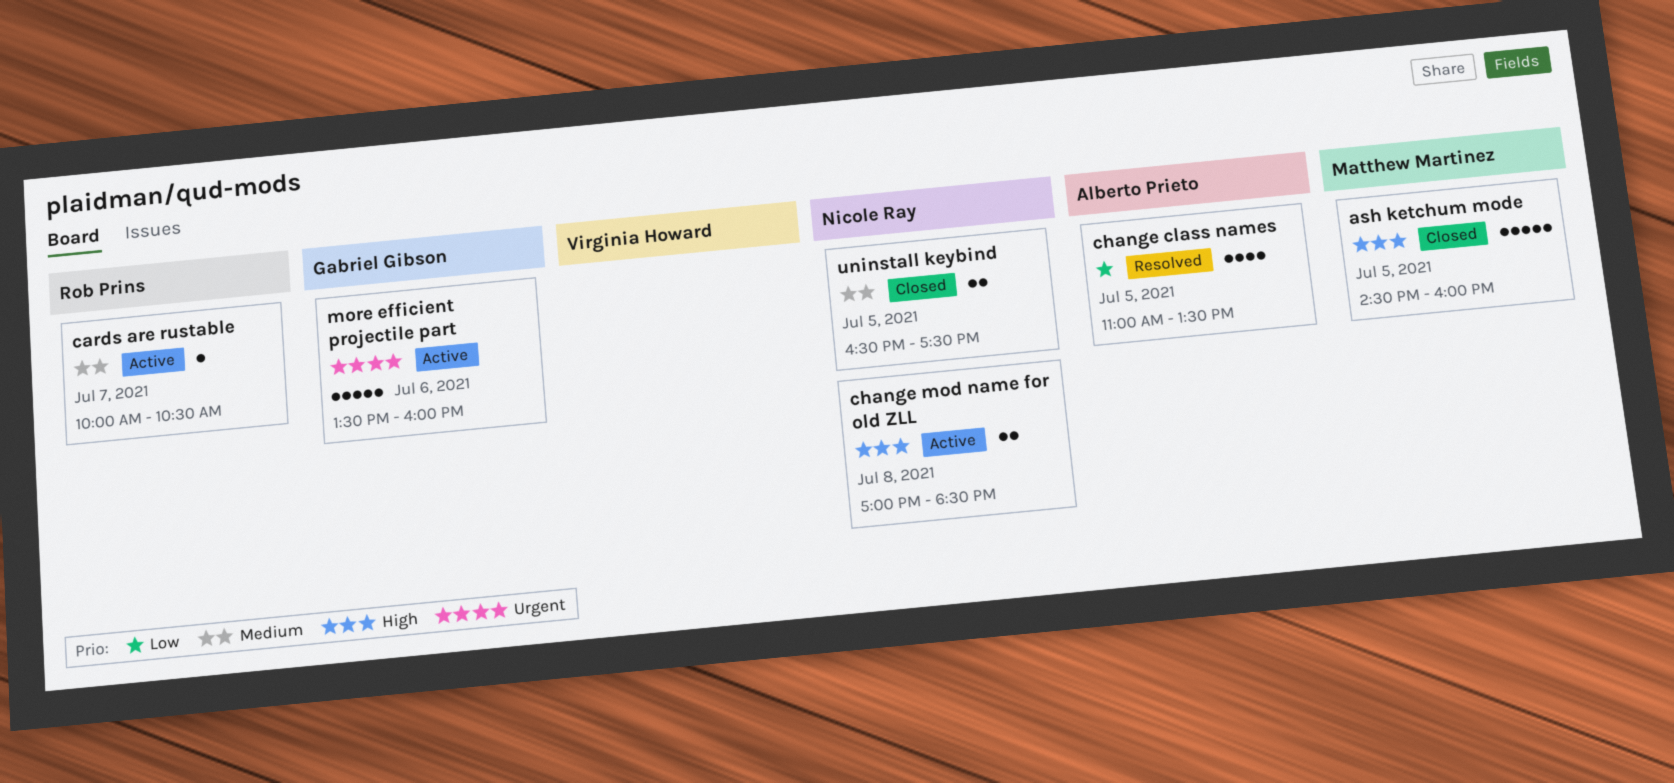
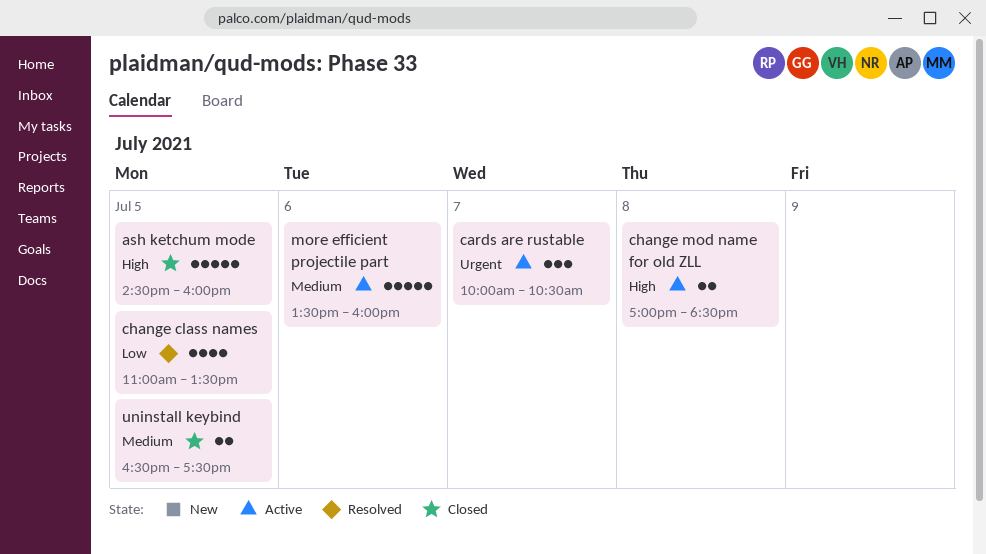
cards are rustable, priority: Medium -> Urgent
cards are rustable, estimate: 1 -> 3
more efficient projectile part, priority: Urgent -> Medium

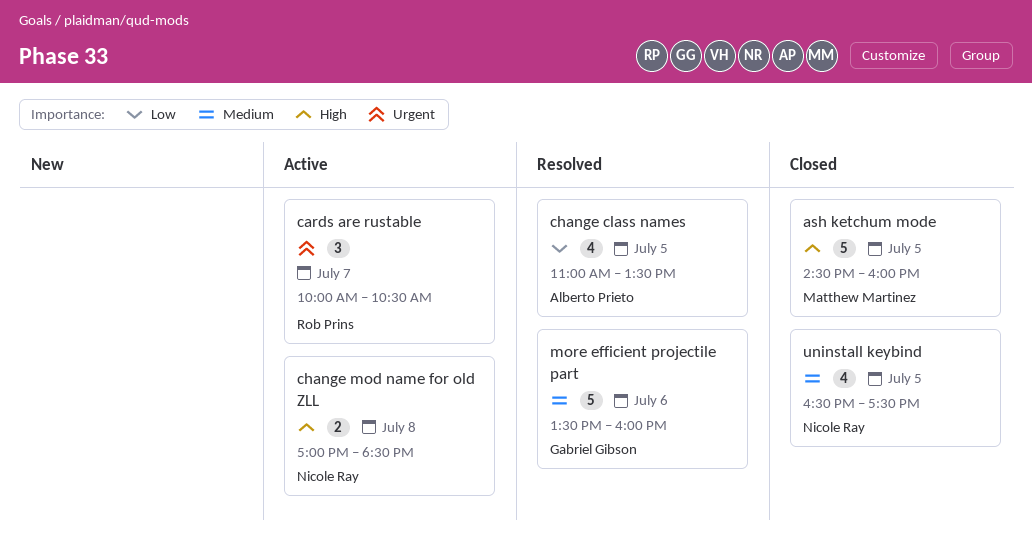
more efficient projectile part, status: Active -> Resolved
uninstall keybind, estimate: 2 -> 4

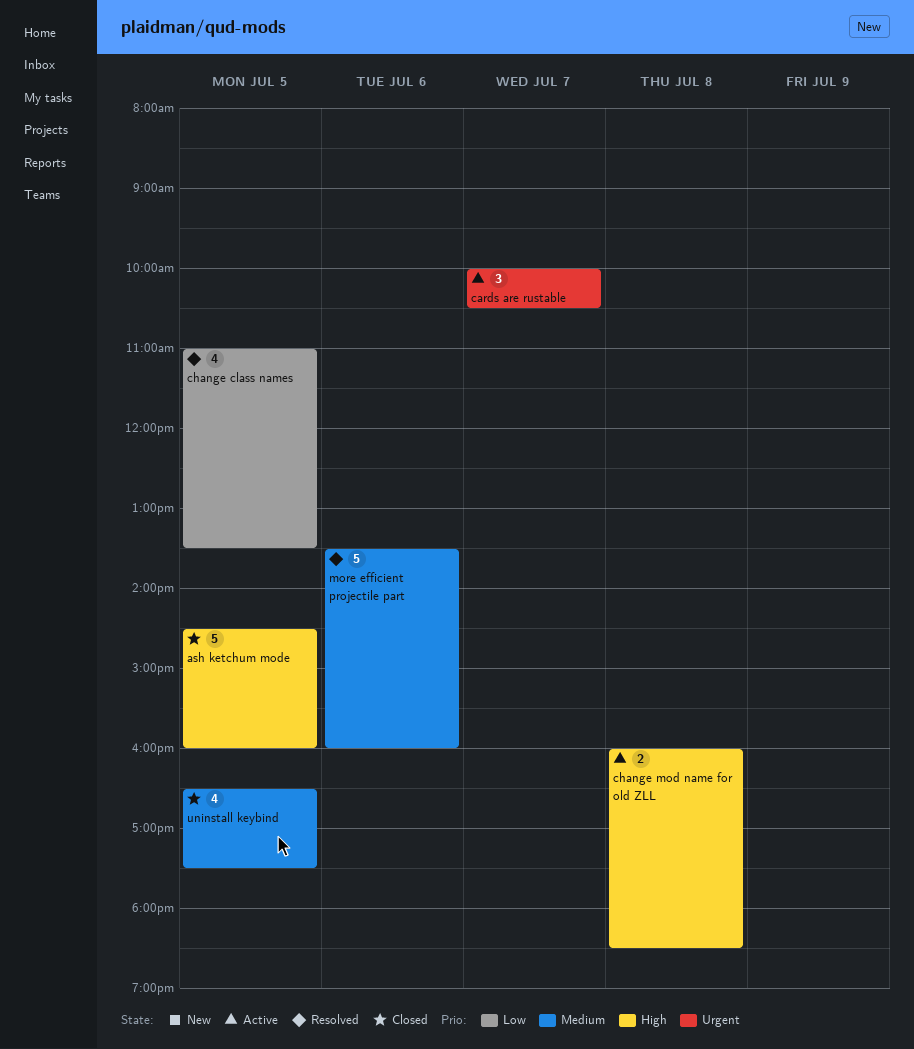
change mod name for old ZLL, begins: 17:00 -> 16:00

